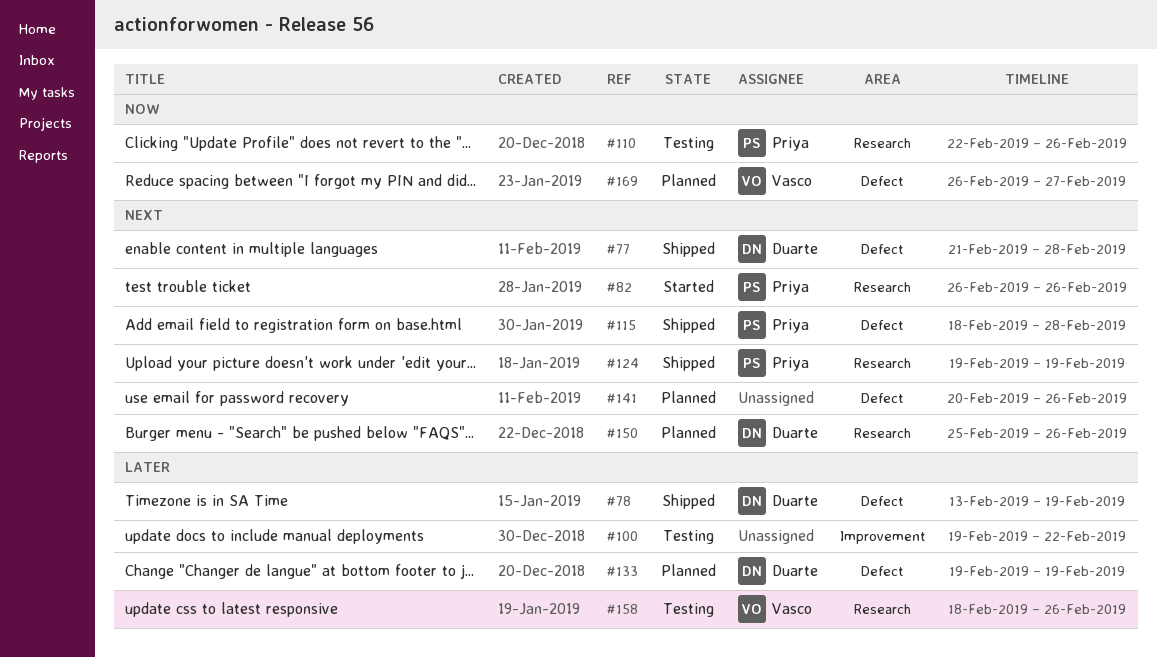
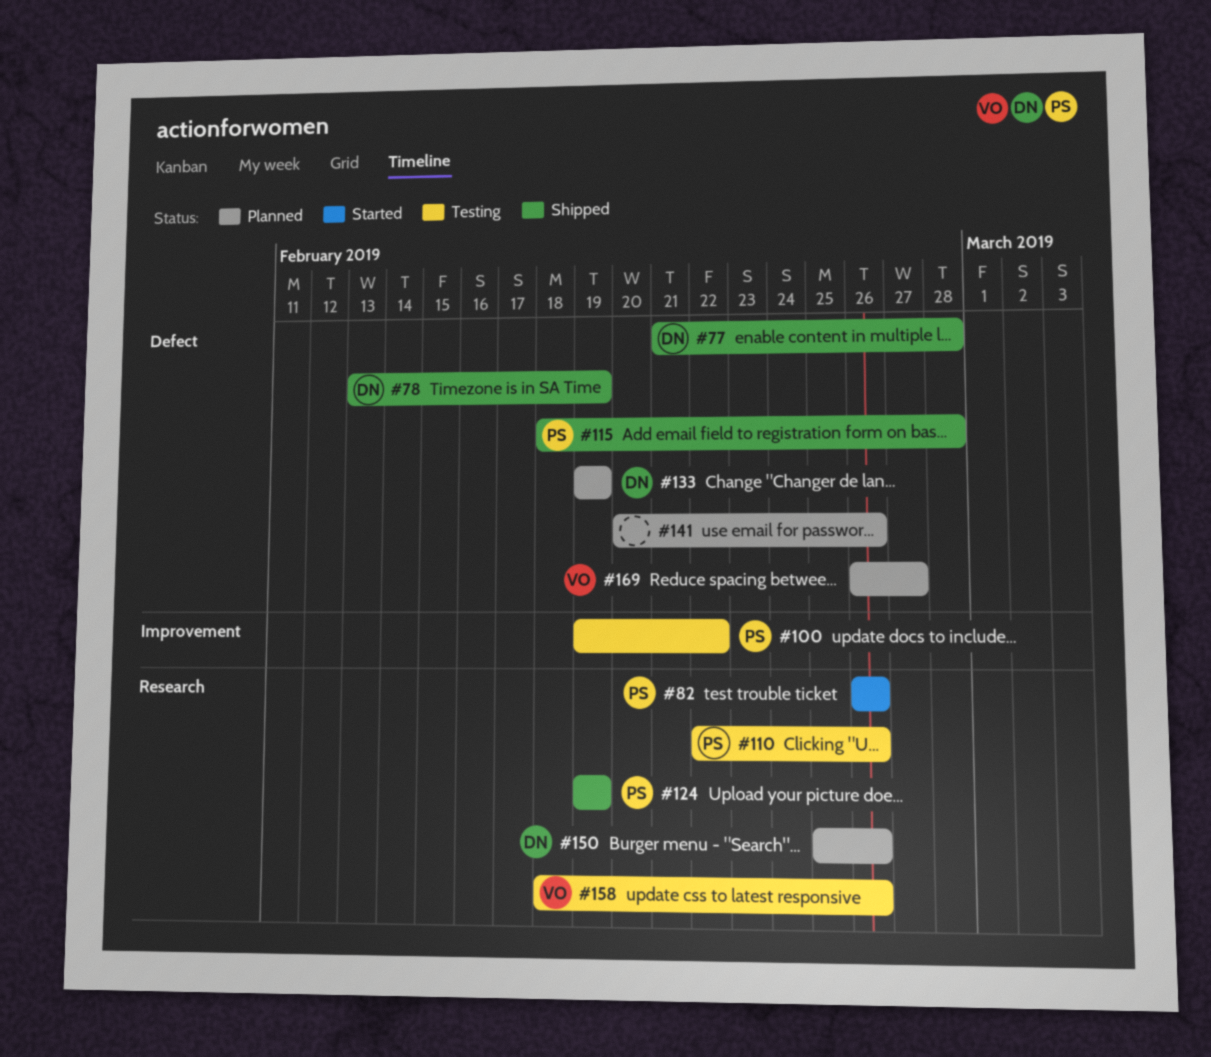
#100, owner: none -> Priya

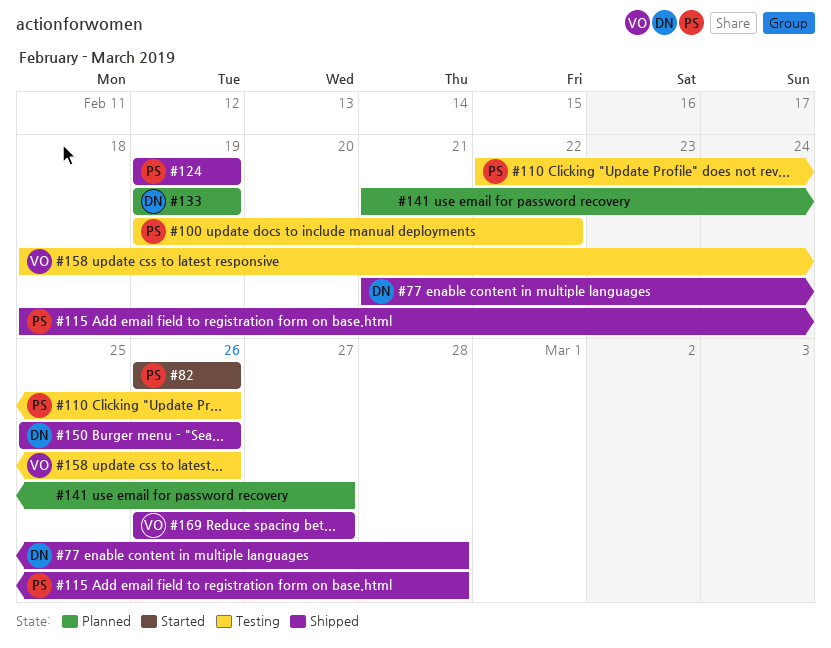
#78: present -> none
#141, start: Feb 20 -> Feb 21
#141, due: Feb 26 -> Feb 27
#150, status: Planned -> Shipped
#169, status: Planned -> Shipped

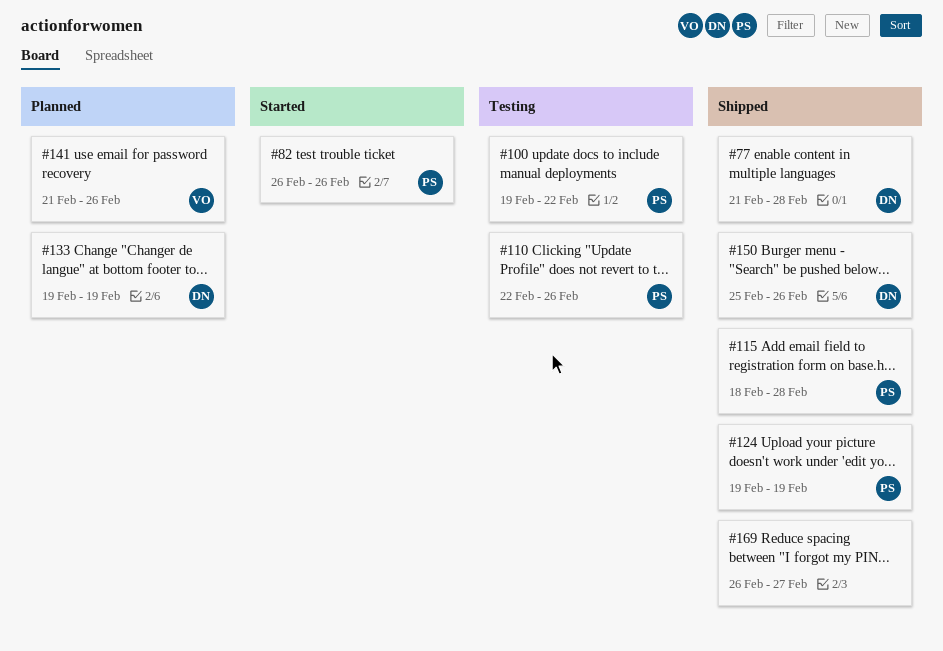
#141, owner: none -> VO
#141, due: Feb 27 -> Feb 26
#158: present -> none
#169, owner: VO -> none

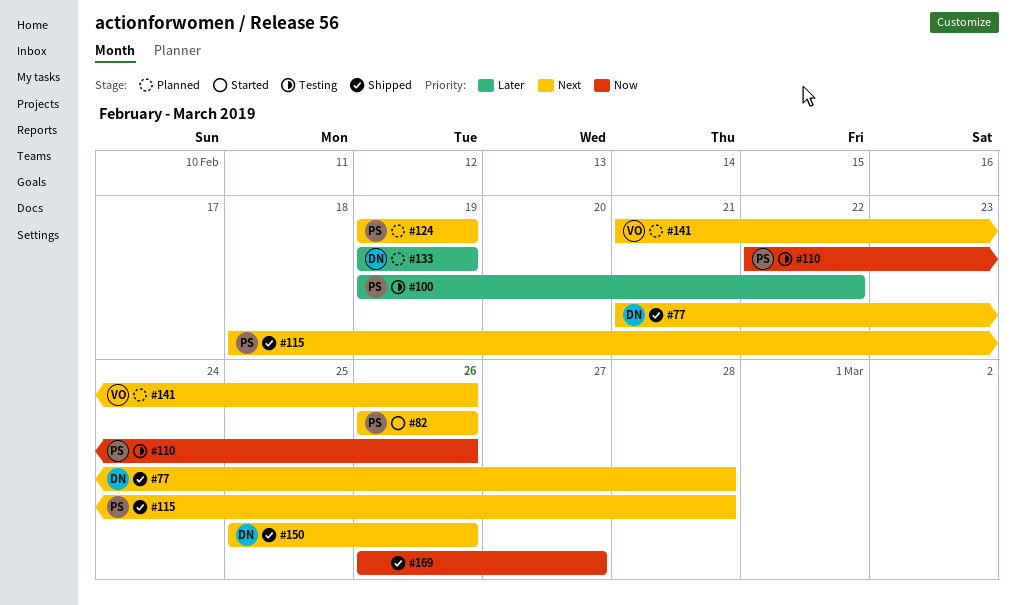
#124, status: Shipped -> Planned

